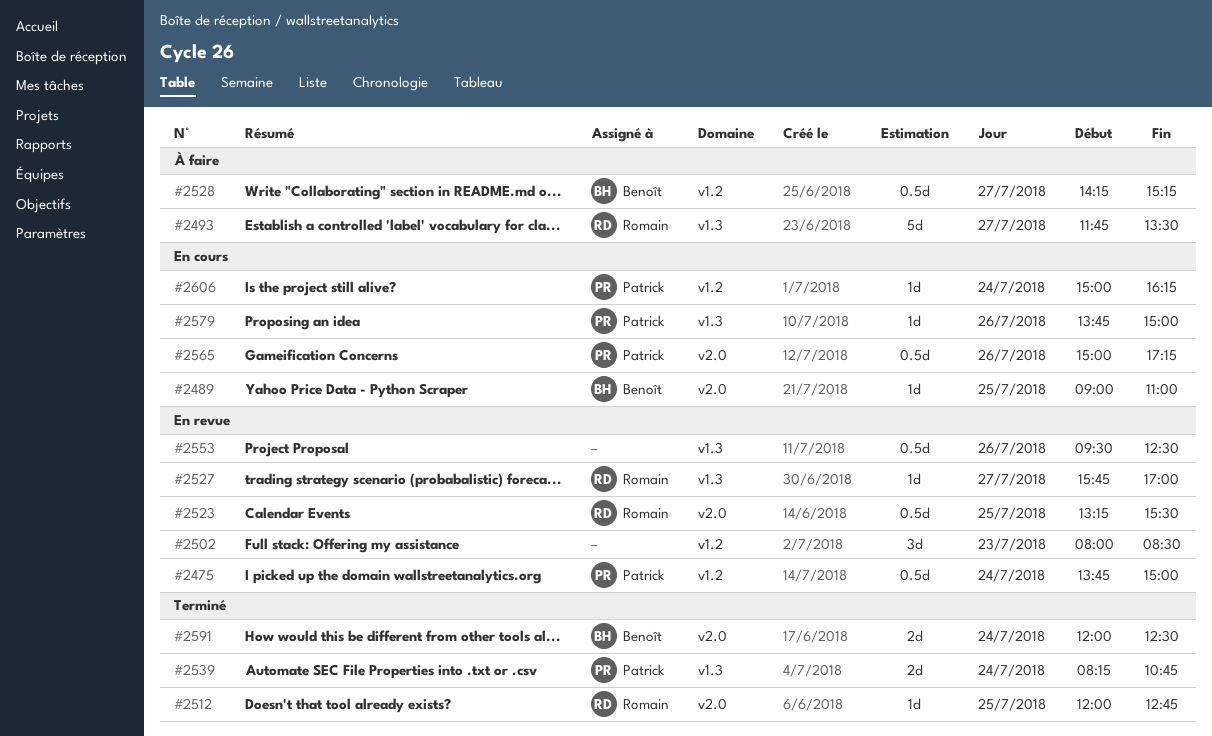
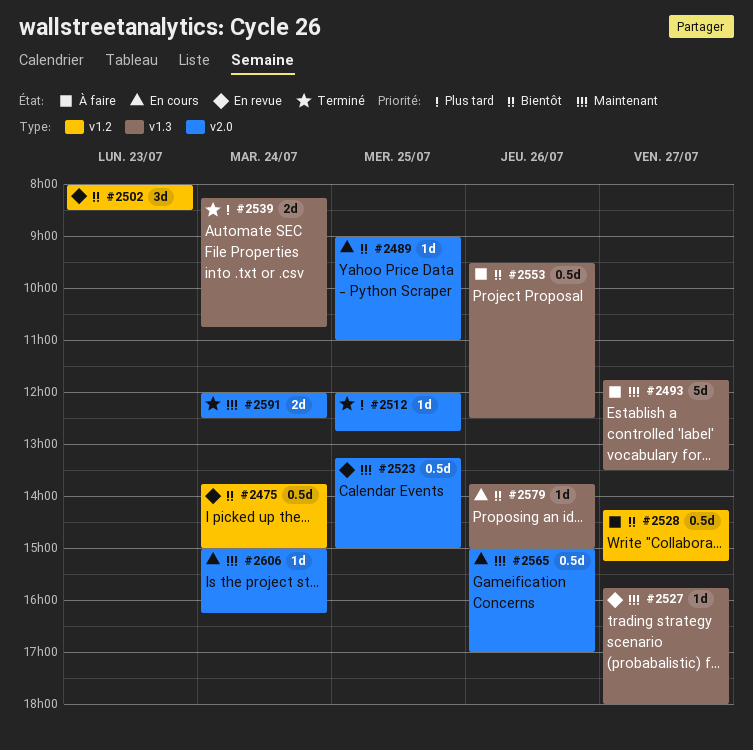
#2523, ends: 15:30 -> 15:00
#2527, ends: 17:00 -> 18:00
#2553, status: En revue -> À faire
#2565, ends: 17:15 -> 17:00
#2606, label: v1.2 -> v2.0

